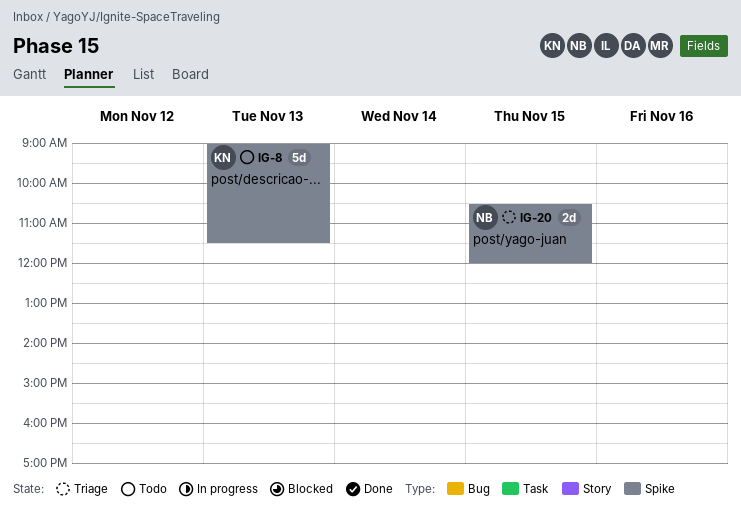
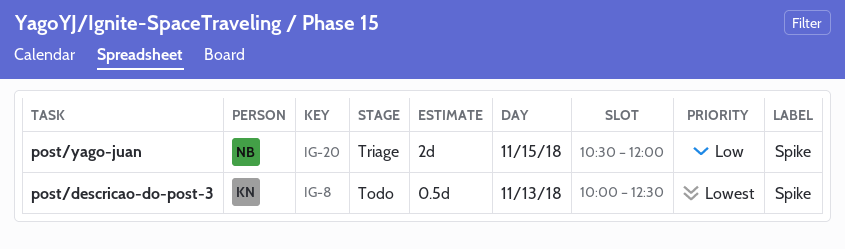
IG-8, estimate: 5d -> 0.5d
IG-8, begins: 09:00 -> 10:00
IG-8, ends: 11:30 -> 12:30

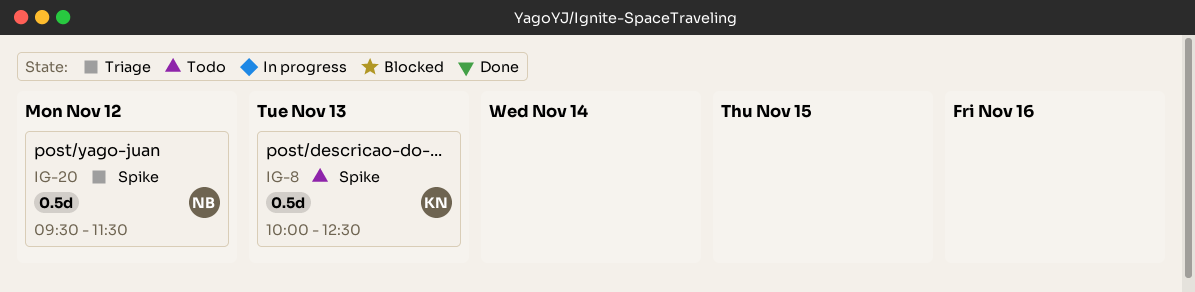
IG-20, estimate: 2d -> 0.5d
IG-20, day: Nov 15 -> Nov 12
IG-20, begins: 10:30 -> 09:30
IG-20, ends: 12:00 -> 11:30

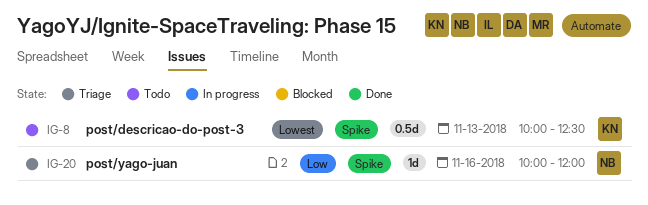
IG-20, estimate: 0.5d -> 1d
IG-20, day: Nov 12 -> Nov 16
IG-20, begins: 09:30 -> 10:00
IG-20, ends: 11:30 -> 12:00

